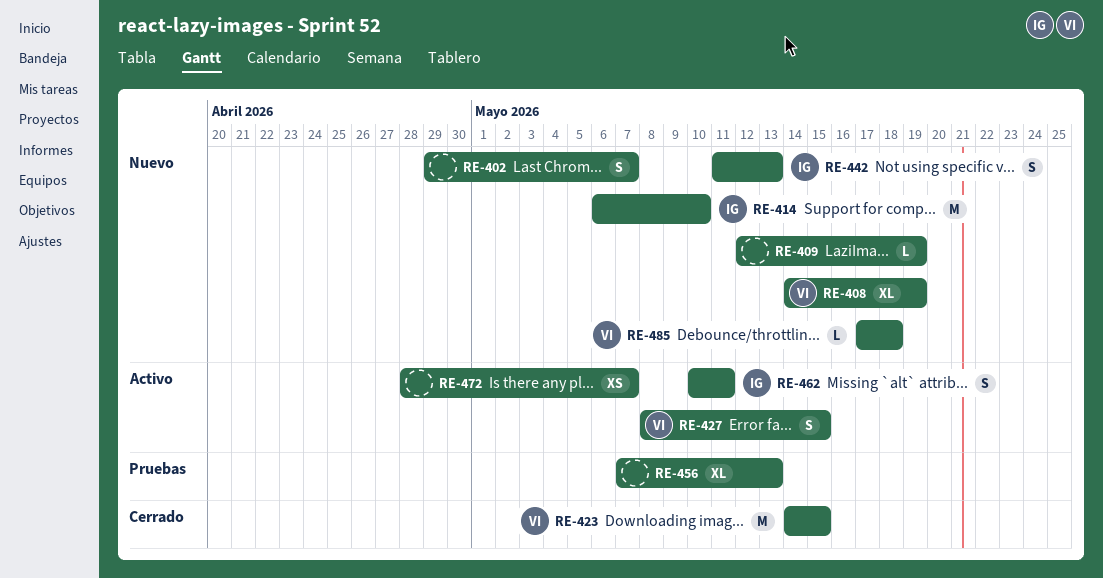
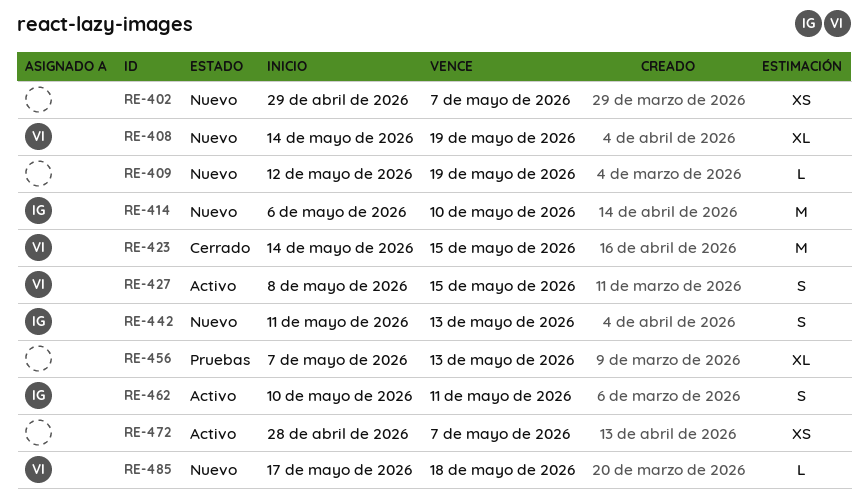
RE-402, estimate: S -> XS

